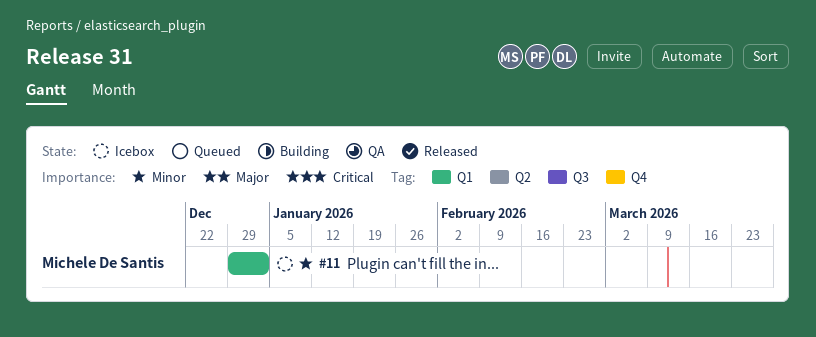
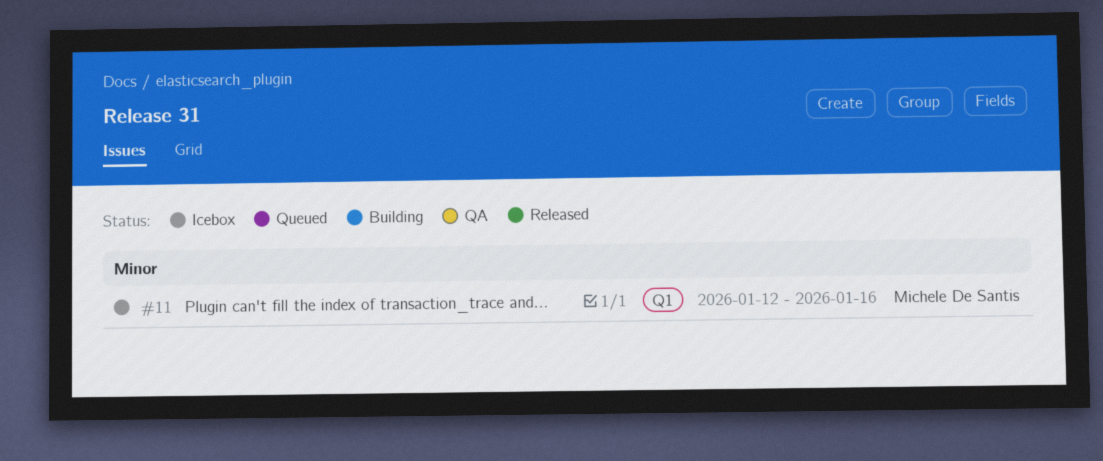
#11, start: Dec 29 -> Jan 12
#11, due: Jan 2 -> Jan 16

